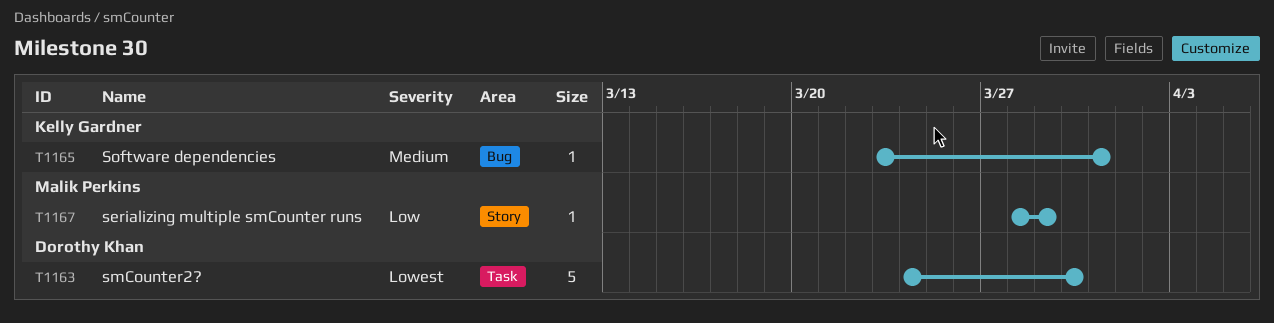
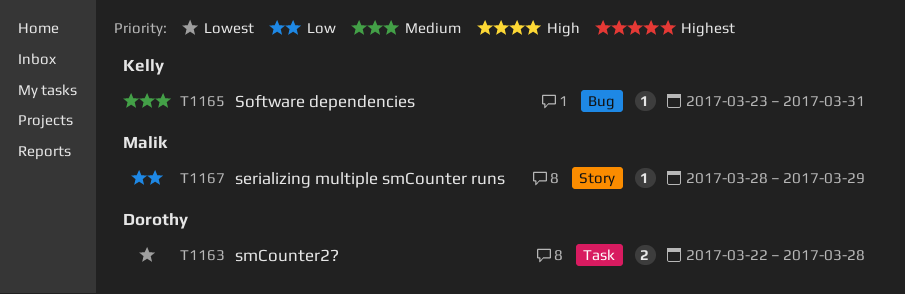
T1163, estimate: 5 -> 2
T1163, start: Mar 24 -> Mar 22
T1163, due: Mar 30 -> Mar 28

